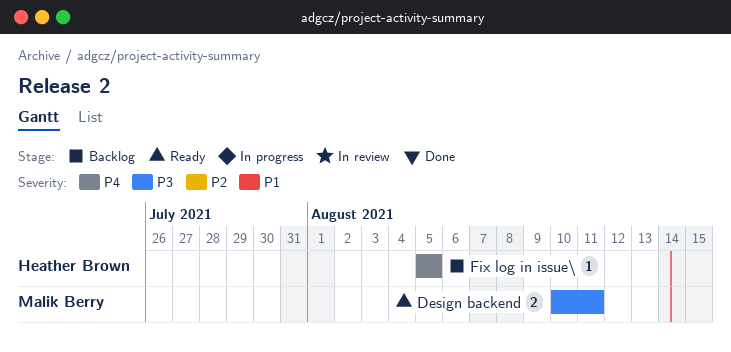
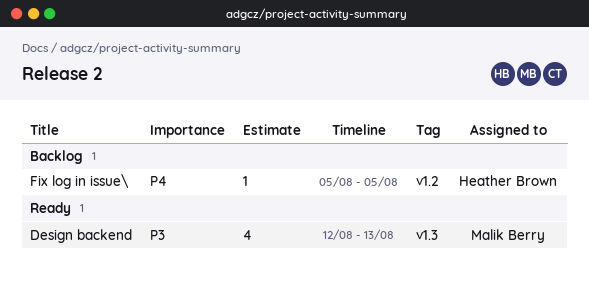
Design backend, estimate: 2 -> 4
Design backend, start: Aug 10 -> Aug 12
Design backend, due: Aug 11 -> Aug 13

